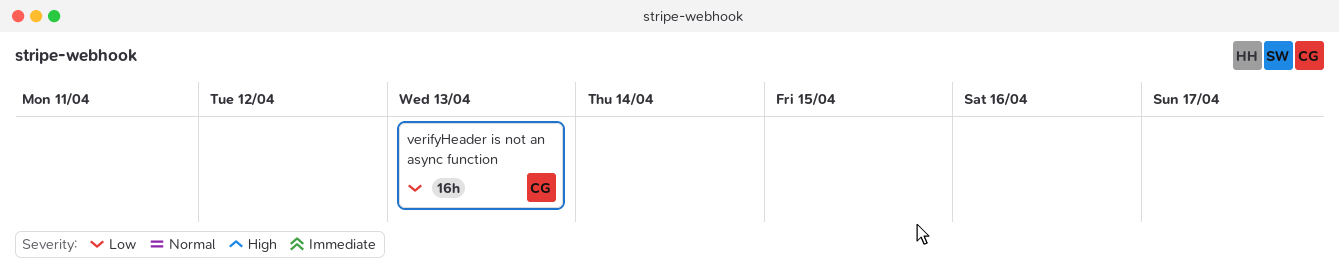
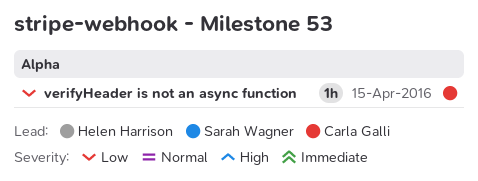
verifyHeader is not an async function, estimate: 16h -> 1h
verifyHeader is not an async function, due: Apr 13 -> Apr 15

